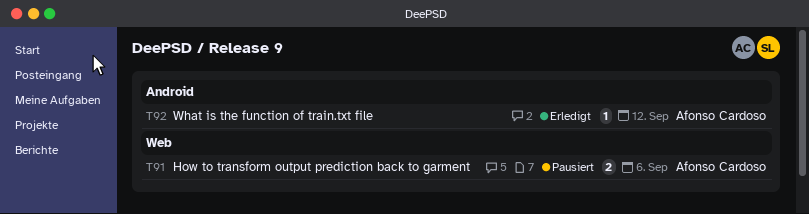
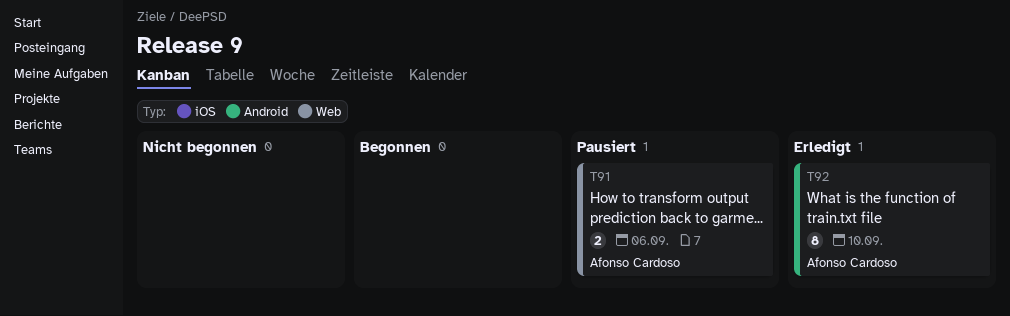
T92, estimate: 1 -> 8
T92, due: Sep 12 -> Sep 10

